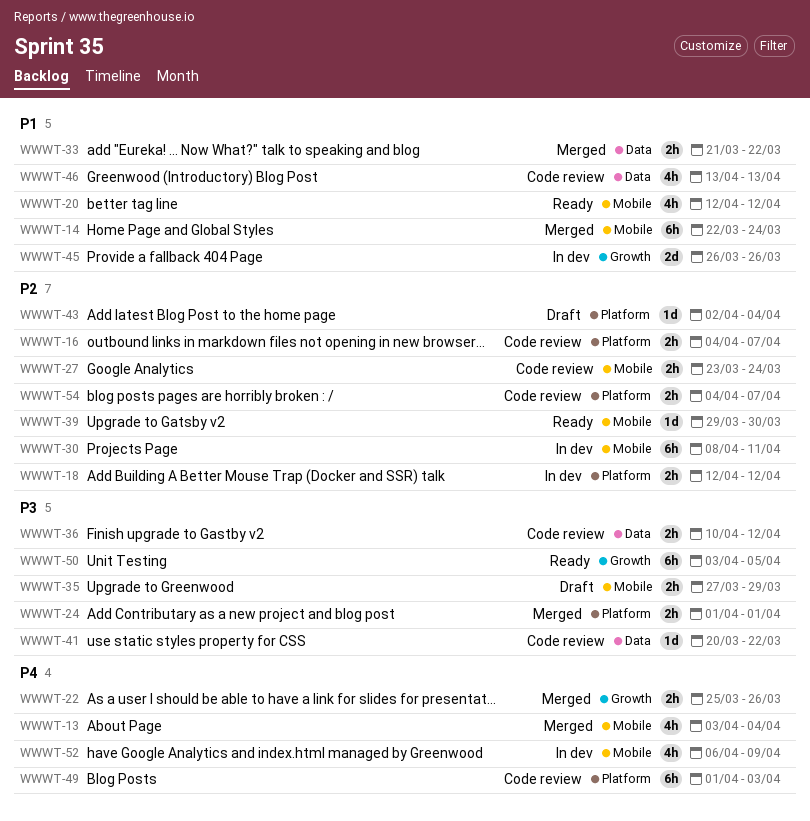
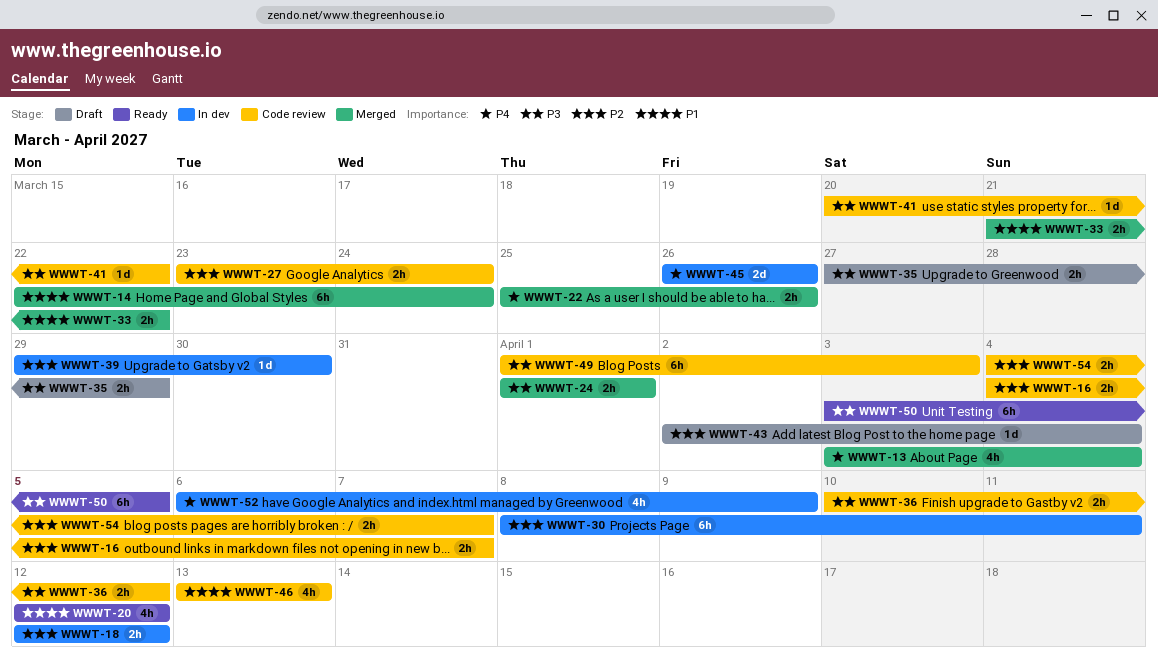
WWWT-39, status: Ready -> In dev
WWWT-45, priority: P1 -> P4
WWWT-49, priority: P4 -> P3

